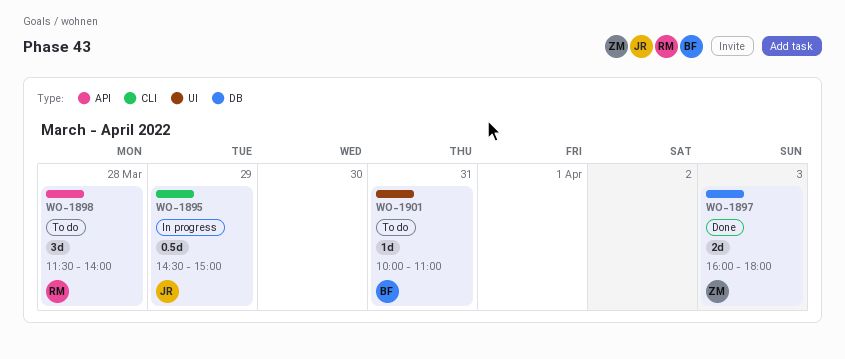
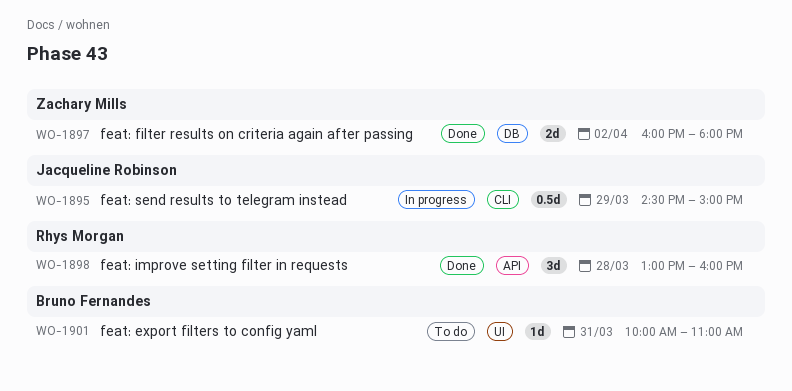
WO-1897, day: Apr 3 -> Apr 2
WO-1898, status: To do -> Done
WO-1898, begins: 11:30 -> 13:00
WO-1898, ends: 14:00 -> 16:00

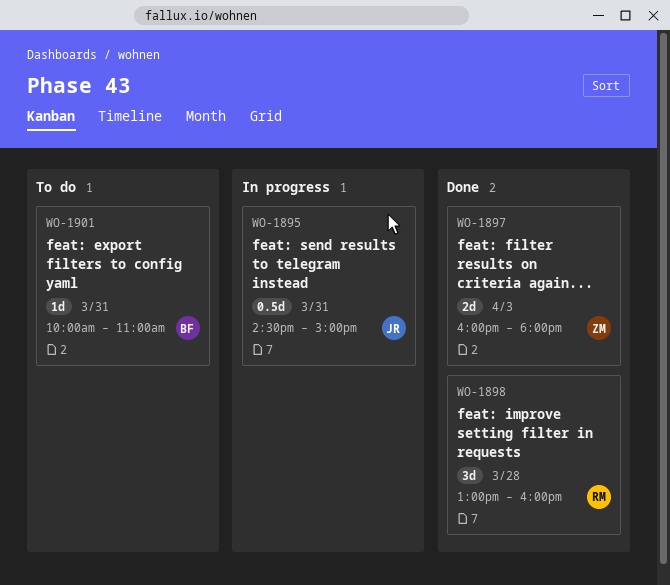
WO-1895, day: Mar 29 -> Mar 31
WO-1897, day: Apr 2 -> Apr 3

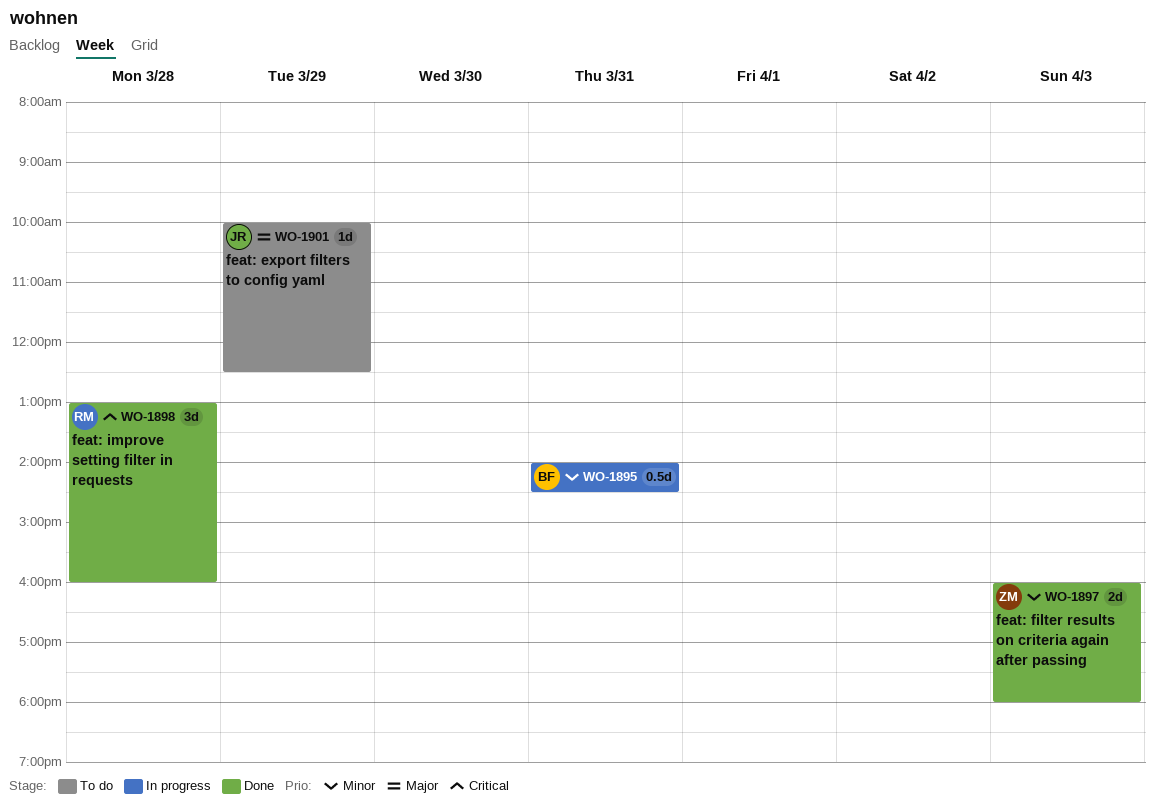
WO-1895, owner: JR -> BF
WO-1895, begins: 14:30 -> 14:00
WO-1895, ends: 15:00 -> 14:30
WO-1901, owner: BF -> JR
WO-1901, day: Mar 31 -> Mar 29
WO-1901, ends: 11:00 -> 12:30

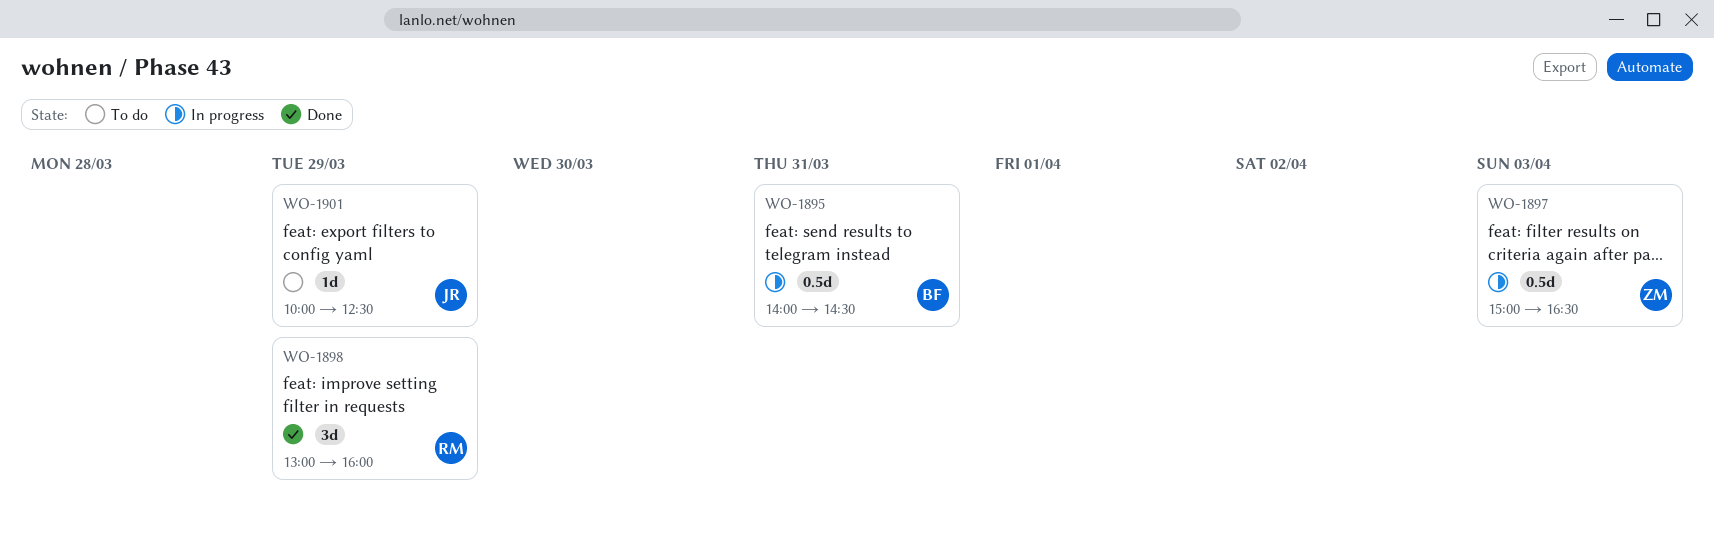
WO-1897, status: Done -> In progress
WO-1897, estimate: 2d -> 0.5d
WO-1897, begins: 16:00 -> 15:00
WO-1897, ends: 18:00 -> 16:30
WO-1898, day: Mar 28 -> Mar 29

